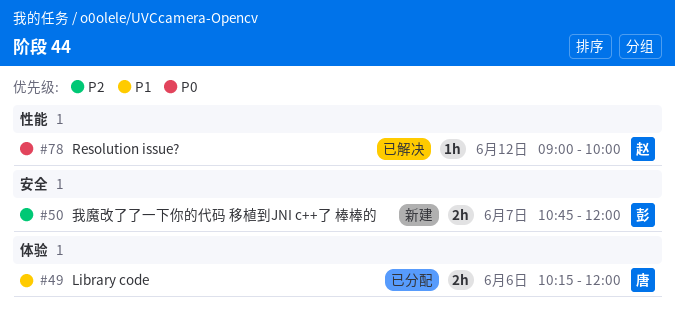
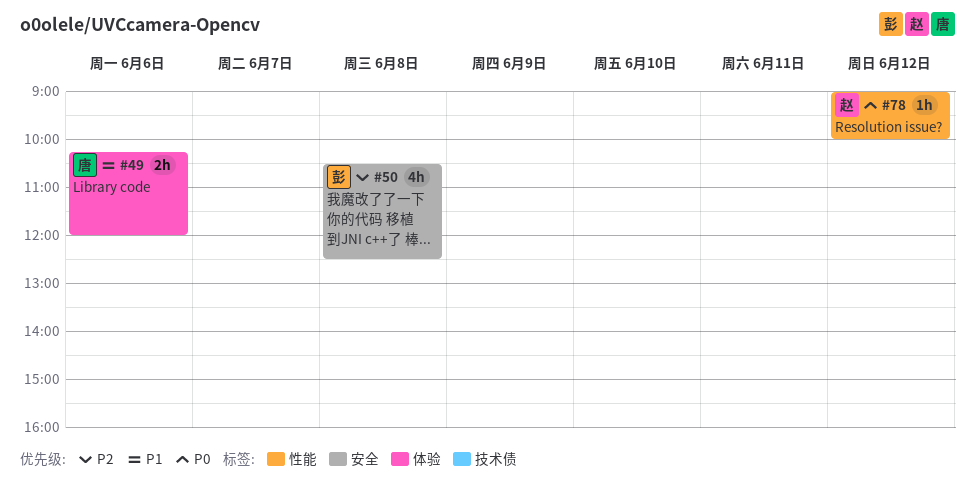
#50, estimate: 2h -> 4h
#50, day: Jun 7 -> Jun 8
#50, begins: 10:45 -> 10:30
#50, ends: 12:00 -> 12:30

